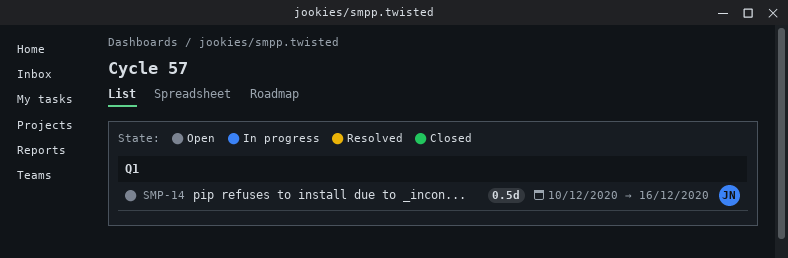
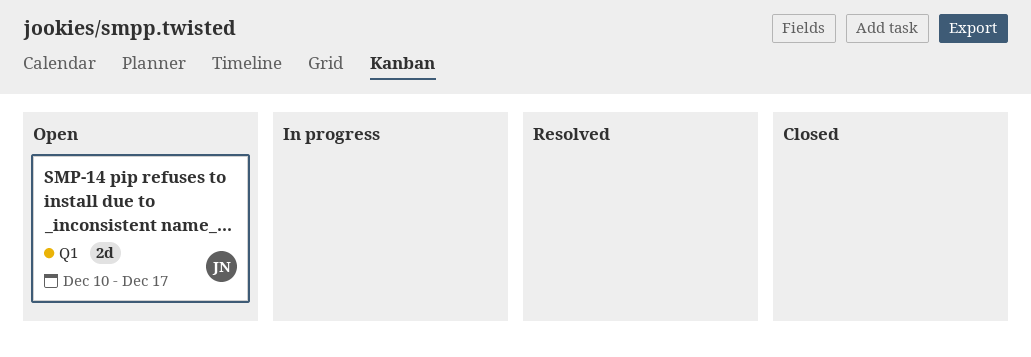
SMP-14, estimate: 0.5d -> 2d
SMP-14, due: Dec 16 -> Dec 17

